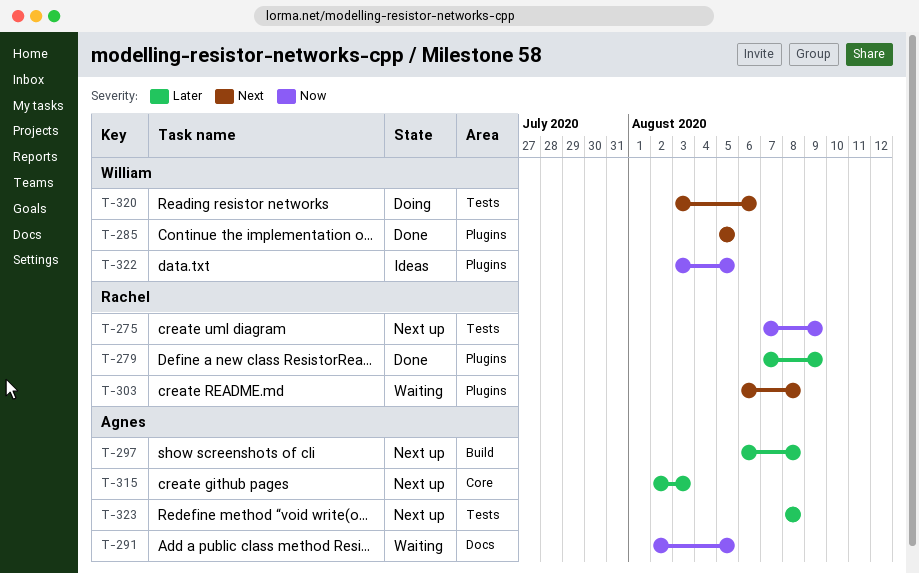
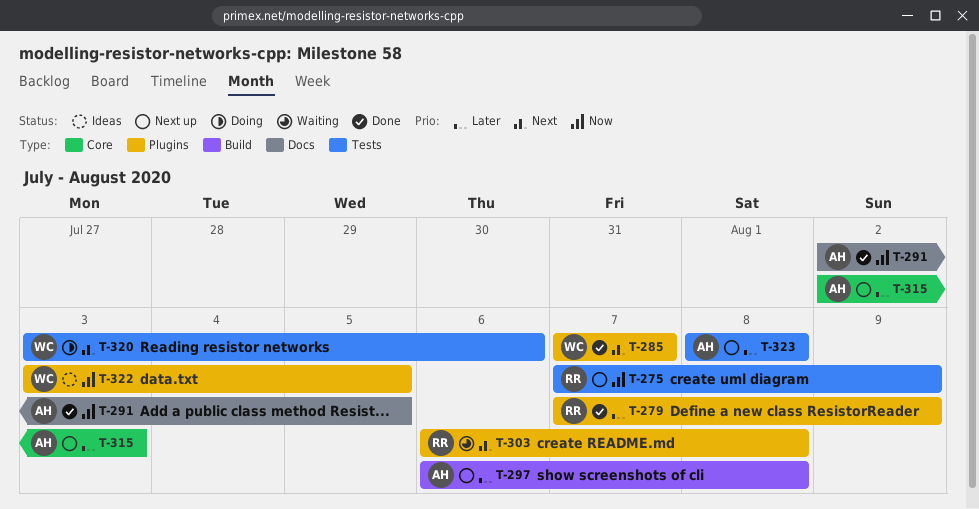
T-285, start: Aug 5 -> Aug 7
T-285, due: Aug 5 -> Aug 7
T-291, status: Waiting -> Done

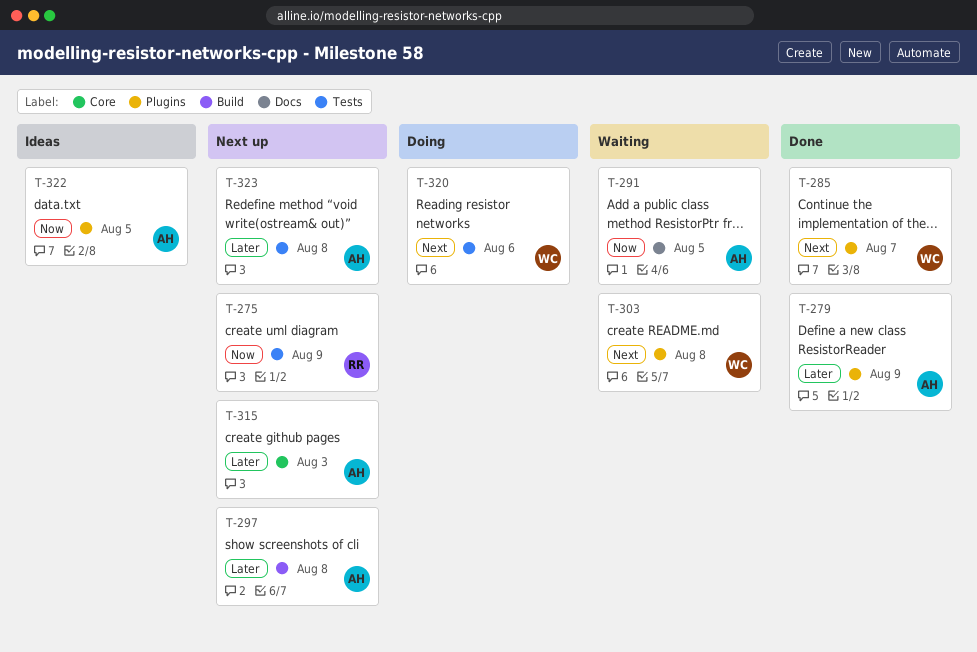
T-279, owner: RR -> AH
T-291, status: Done -> Waiting
T-303, owner: RR -> WC
T-322, owner: WC -> AH

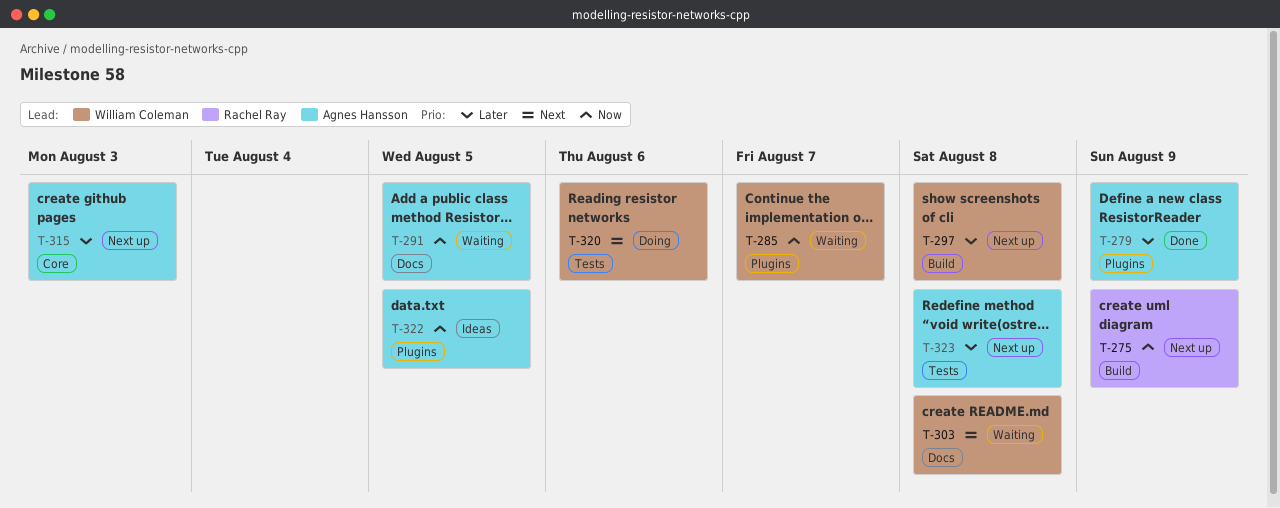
T-275, label: Tests -> Build
T-285, status: Done -> Waiting
T-285, priority: Next -> Now
T-297, owner: Agnes Hansson -> William Coleman
T-303, label: Plugins -> Docs

